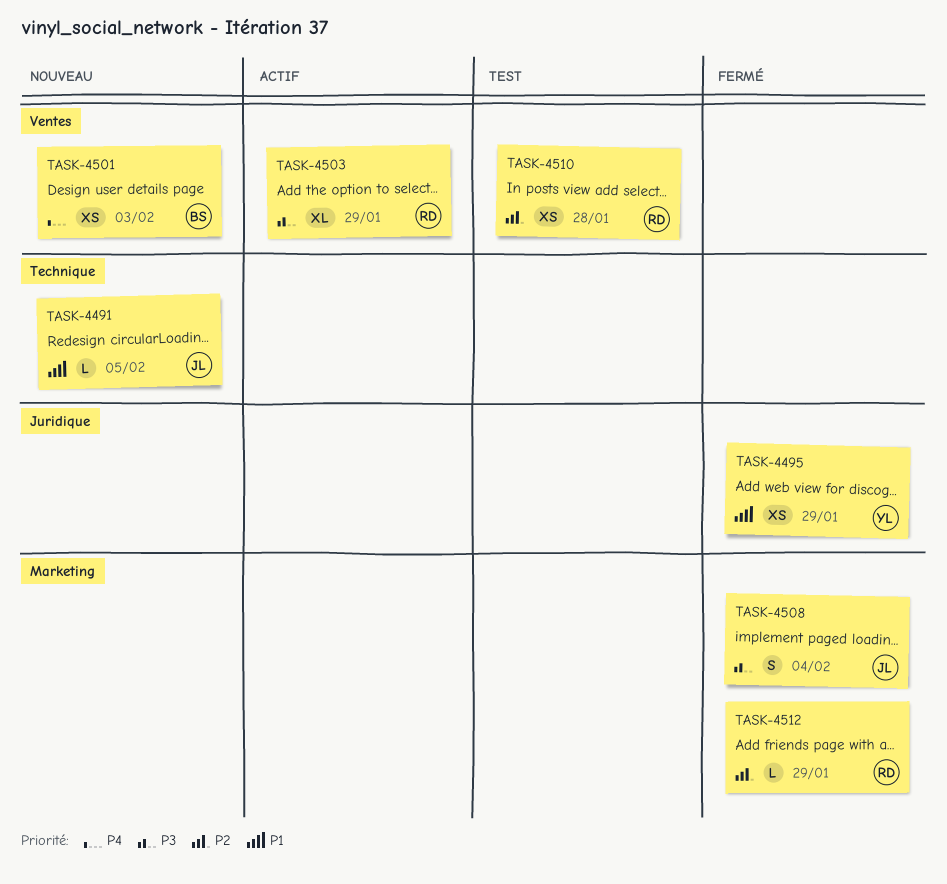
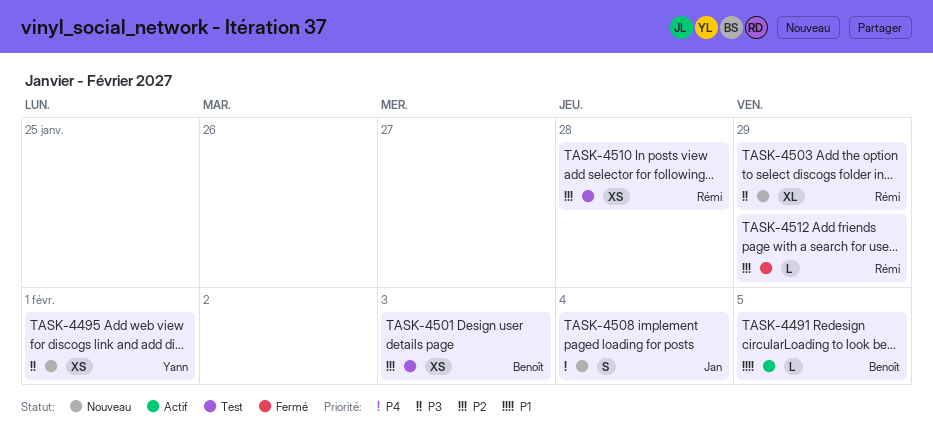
TASK-4491, status: Nouveau -> Actif
TASK-4491, owner: Jan -> Benoît
TASK-4495, status: Fermé -> Nouveau
TASK-4495, priority: P1 -> P3
TASK-4495, due: Jan 29 -> Feb 1
TASK-4501, status: Nouveau -> Test
TASK-4501, priority: P4 -> P2
TASK-4503, status: Actif -> Nouveau
TASK-4508, status: Fermé -> Nouveau
TASK-4508, priority: P3 -> P4

